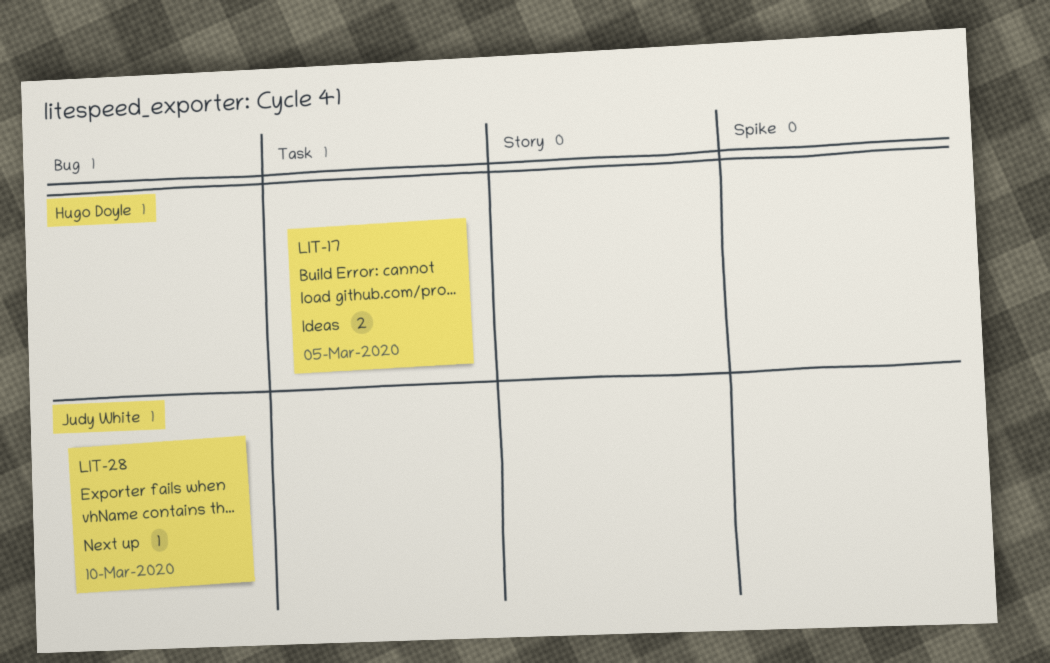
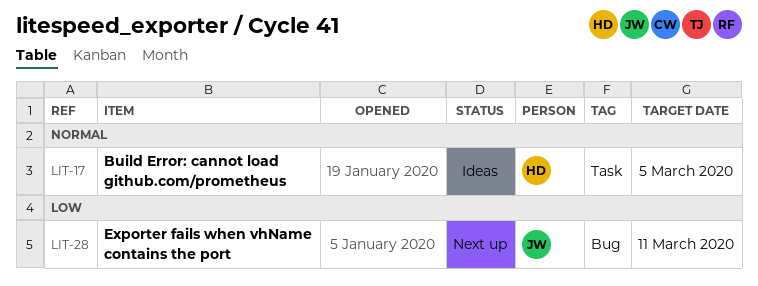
LIT-28, due: Mar 10 -> Mar 11

